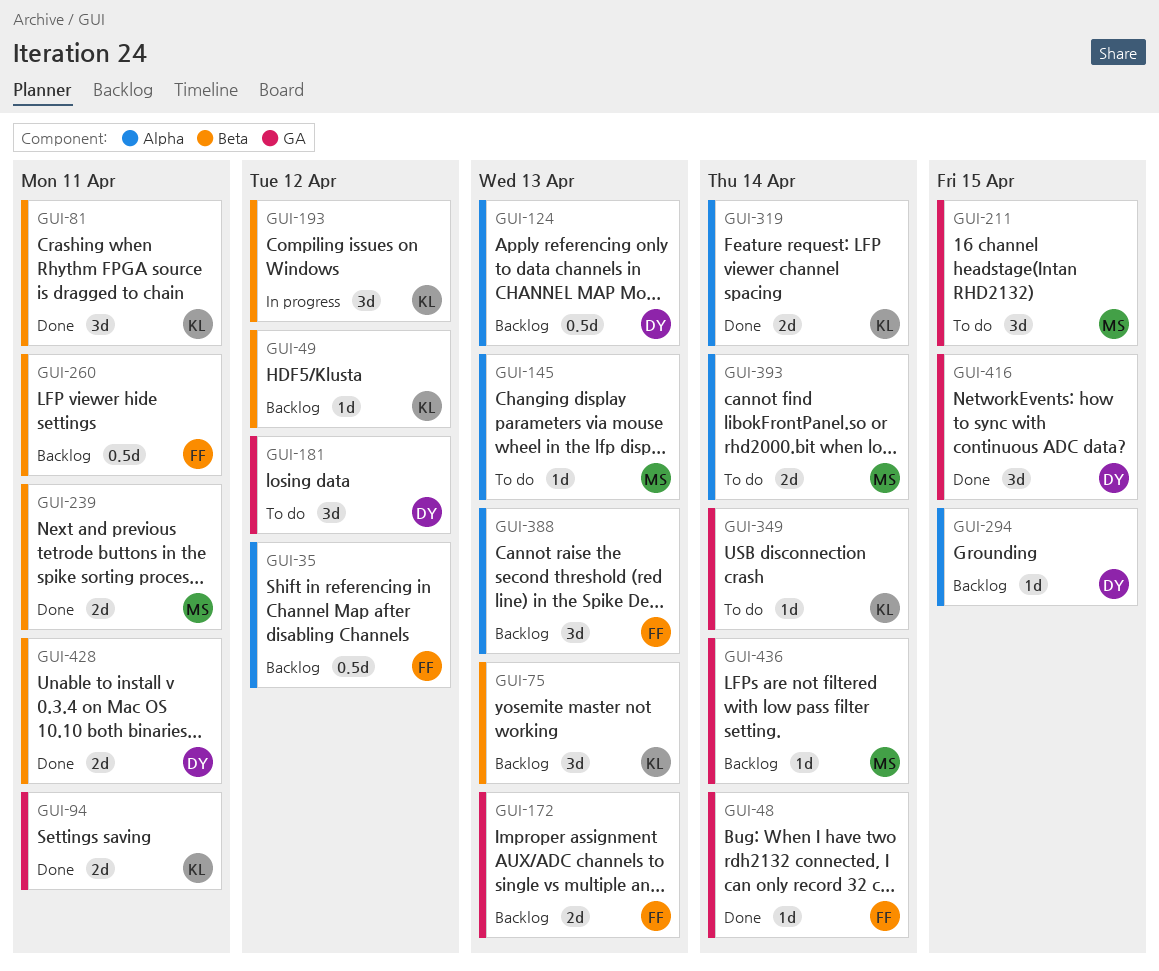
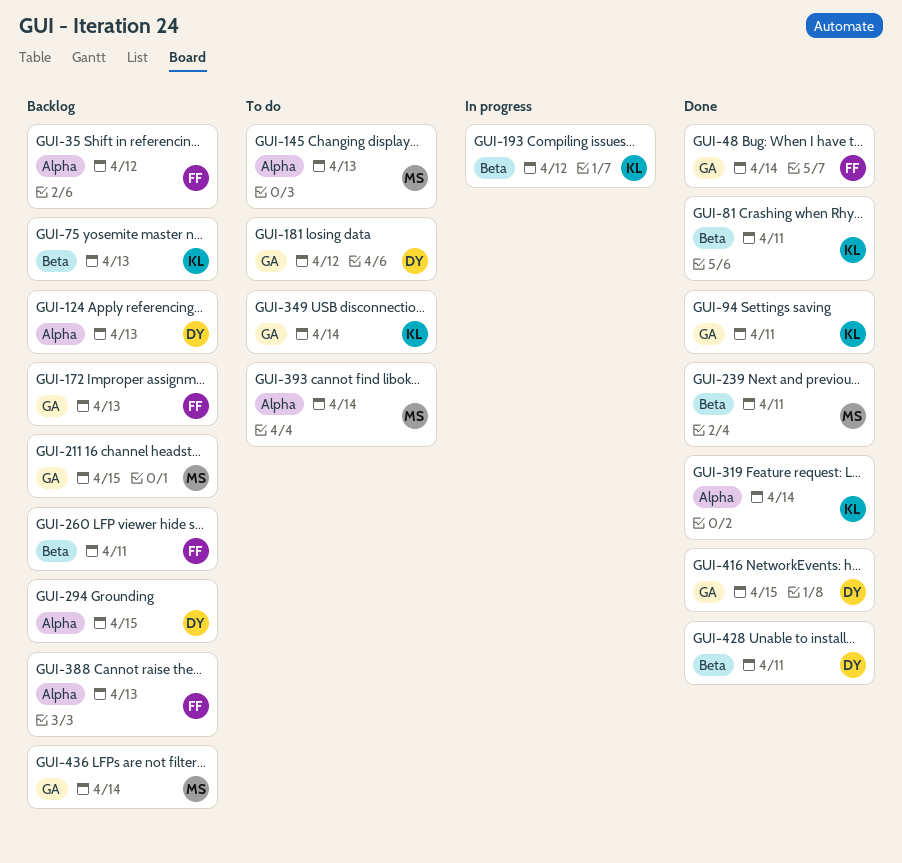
GUI-49: present -> none
GUI-211, status: To do -> Backlog

